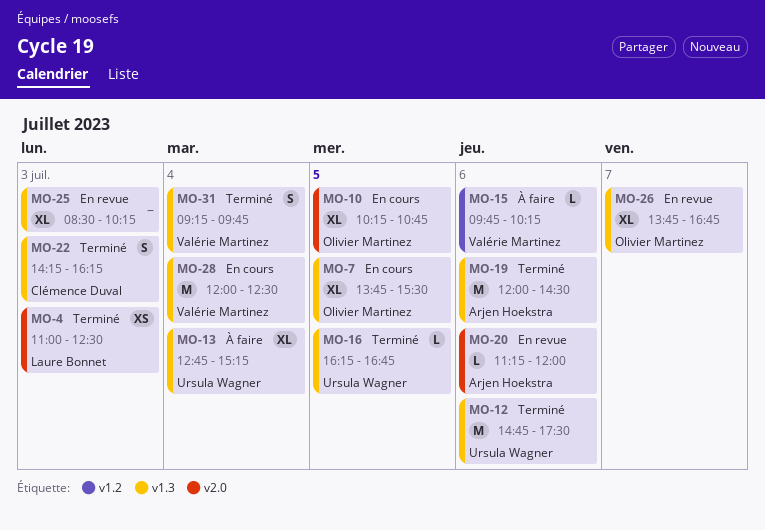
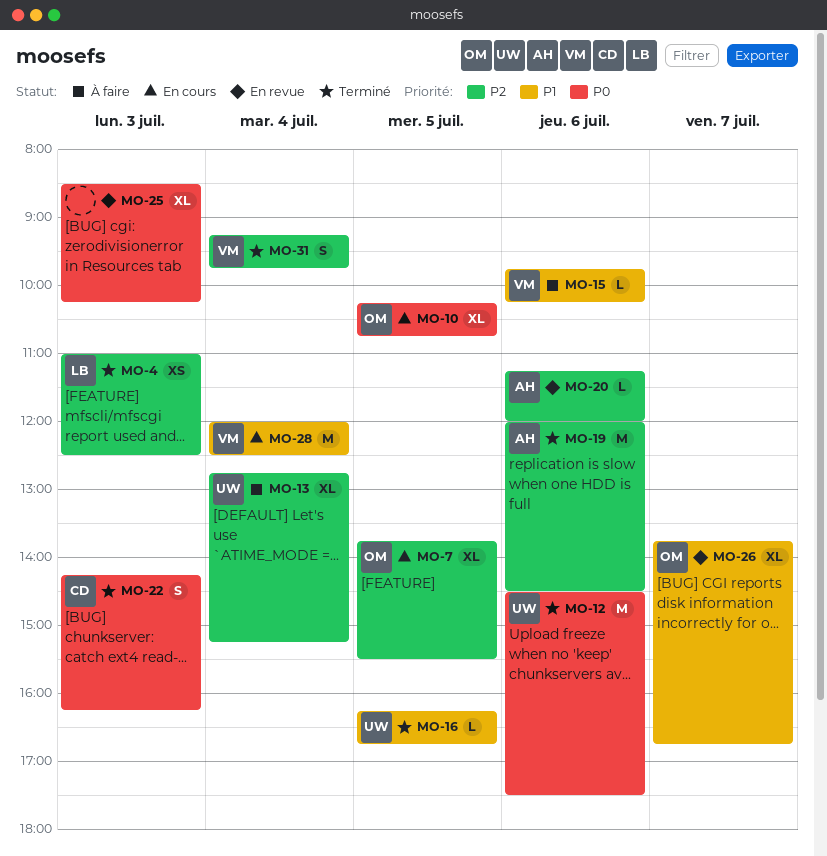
MO-12, begins: 14:45 -> 14:30

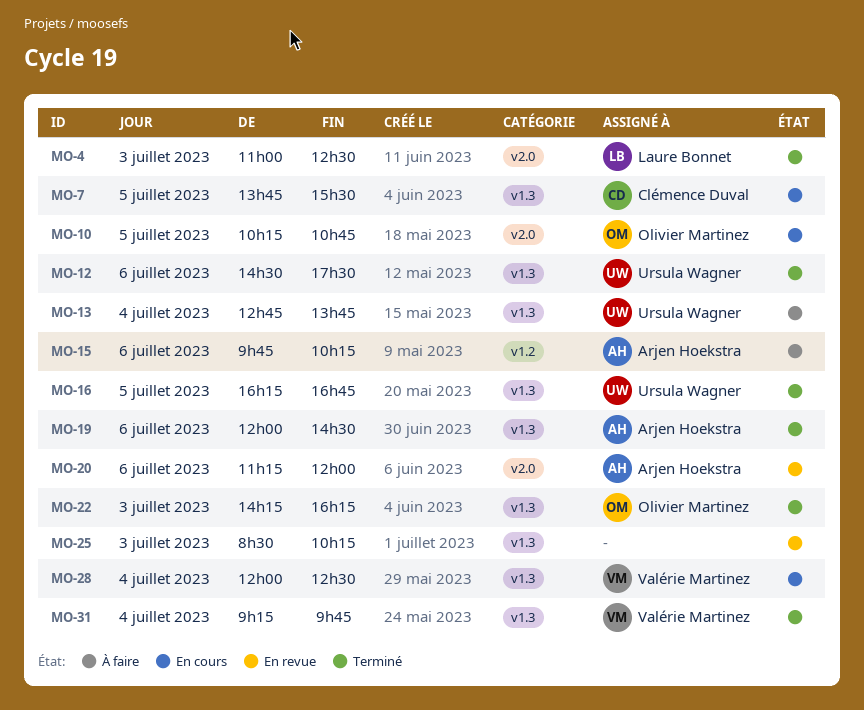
MO-7, owner: Olivier Martinez -> Clémence Duval
MO-13, ends: 15:15 -> 13:45
MO-15, owner: Valérie Martinez -> Arjen Hoekstra
MO-22, owner: Clémence Duval -> Olivier Martinez
MO-26: present -> none

